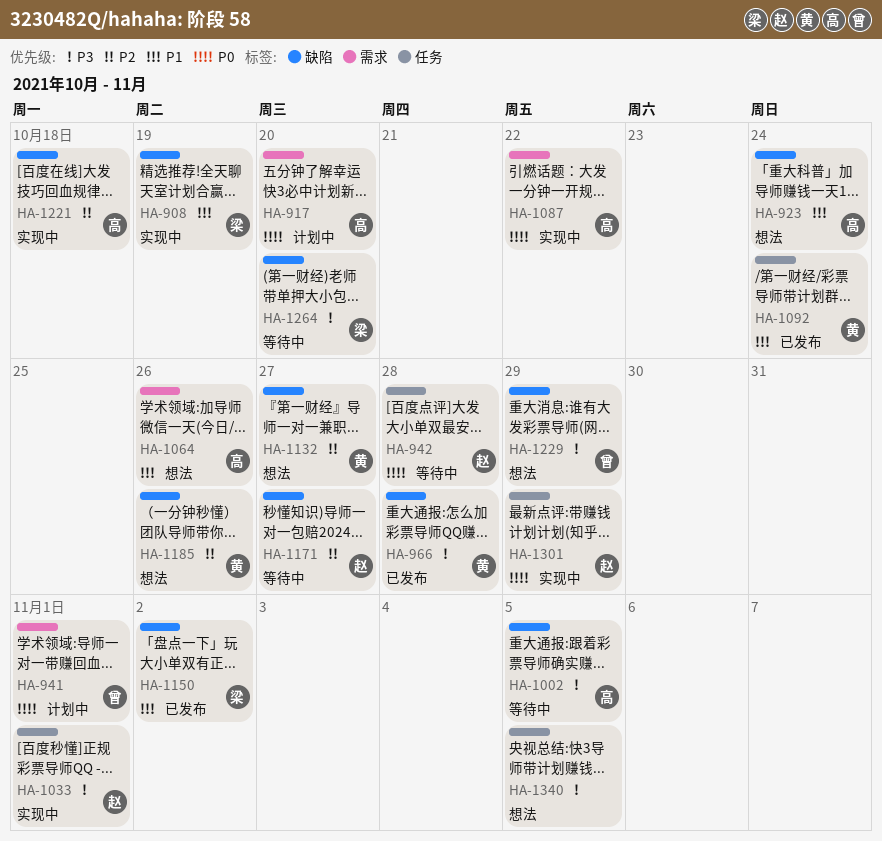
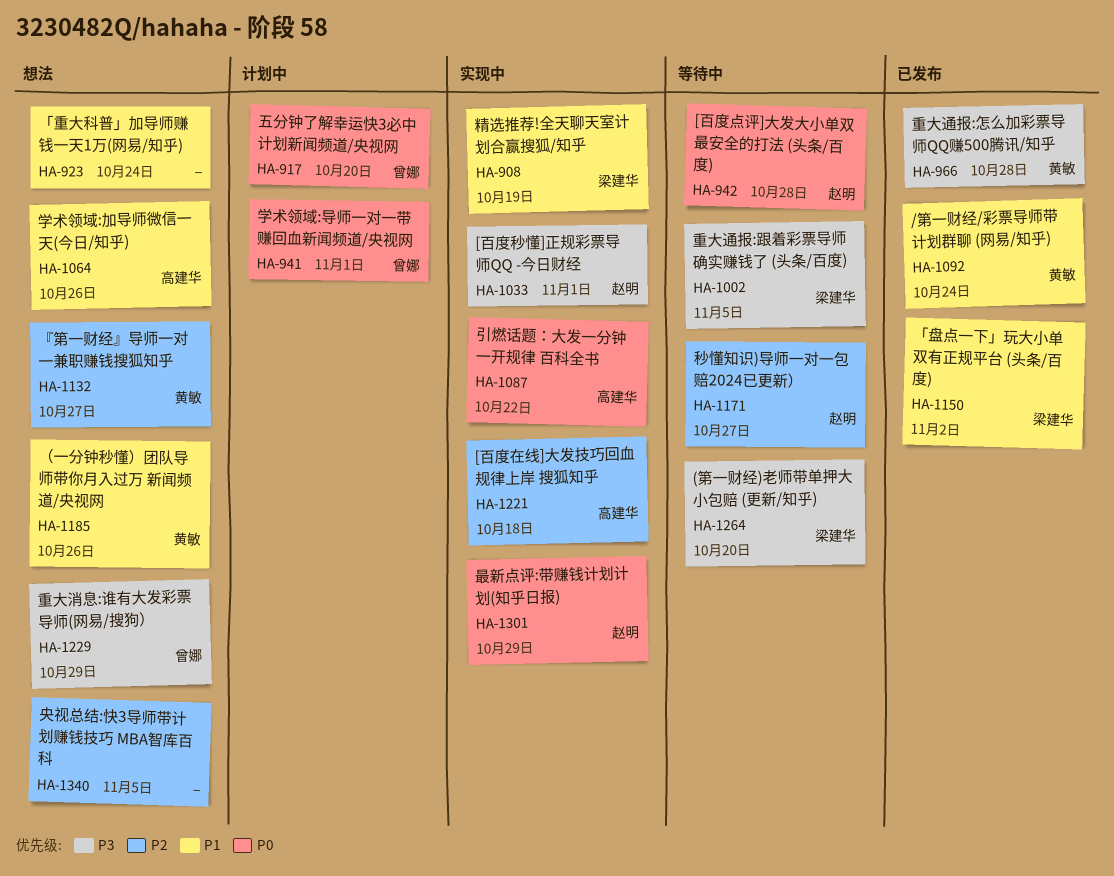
HA-917, owner: 高建华 -> 曾娜
HA-923, owner: 高建华 -> none
HA-1002, owner: 高建华 -> 梁建华
HA-1185, priority: P2 -> P1
HA-1340, priority: P3 -> P2

